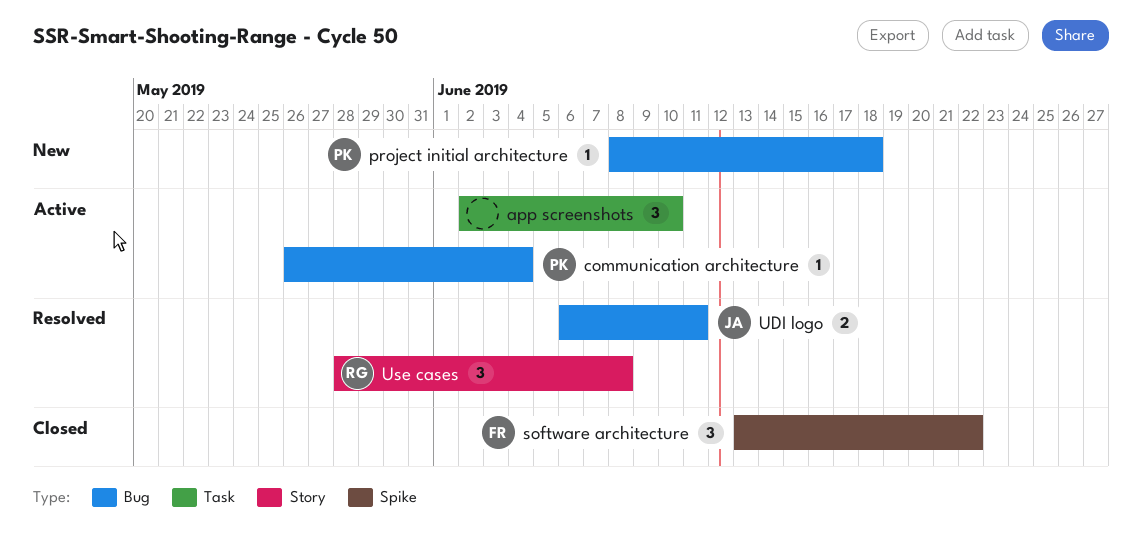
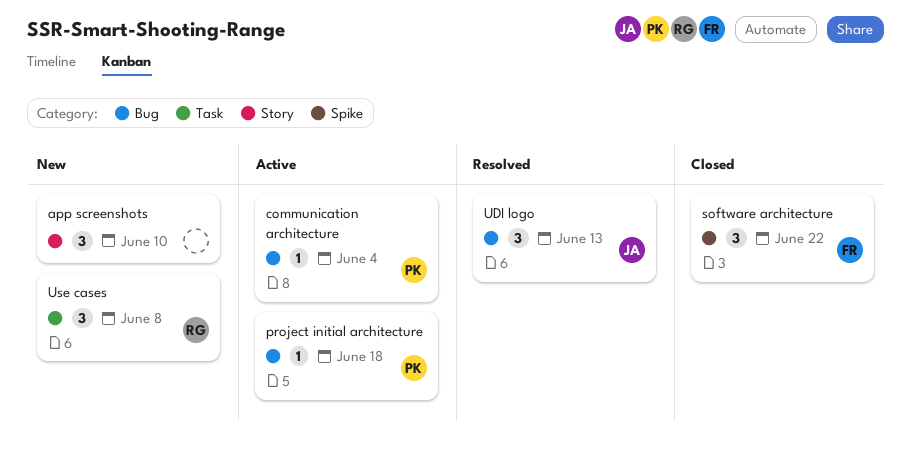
app screenshots, status: Active -> New
app screenshots, label: Task -> Story
project initial architecture, status: New -> Active
UDI logo, estimate: 2 -> 3
UDI logo, due: Jun 11 -> Jun 13
Use cases, status: Resolved -> New
Use cases, label: Story -> Task

